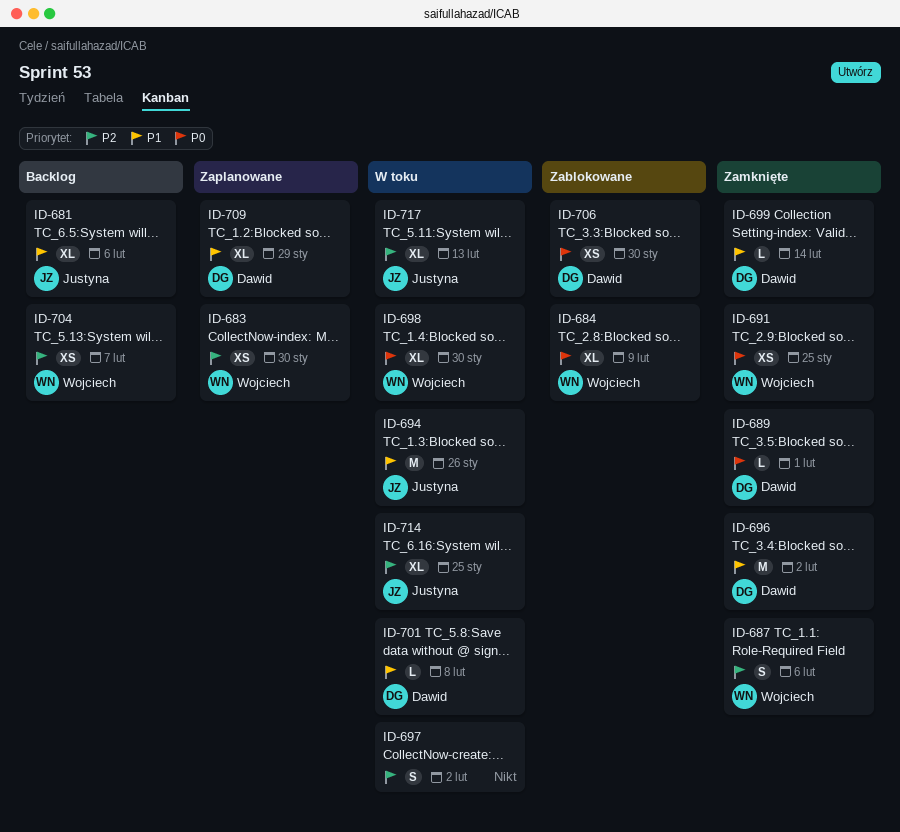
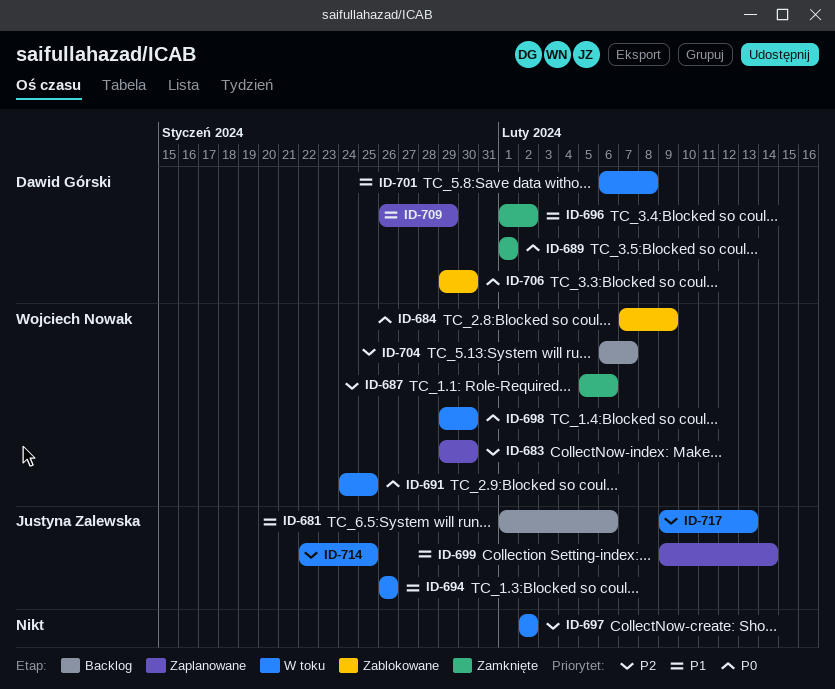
ID-691, status: Zamknięte -> W toku
ID-699, status: Zamknięte -> Zaplanowane
ID-699, owner: Dawid Górski -> Justyna Zalewska

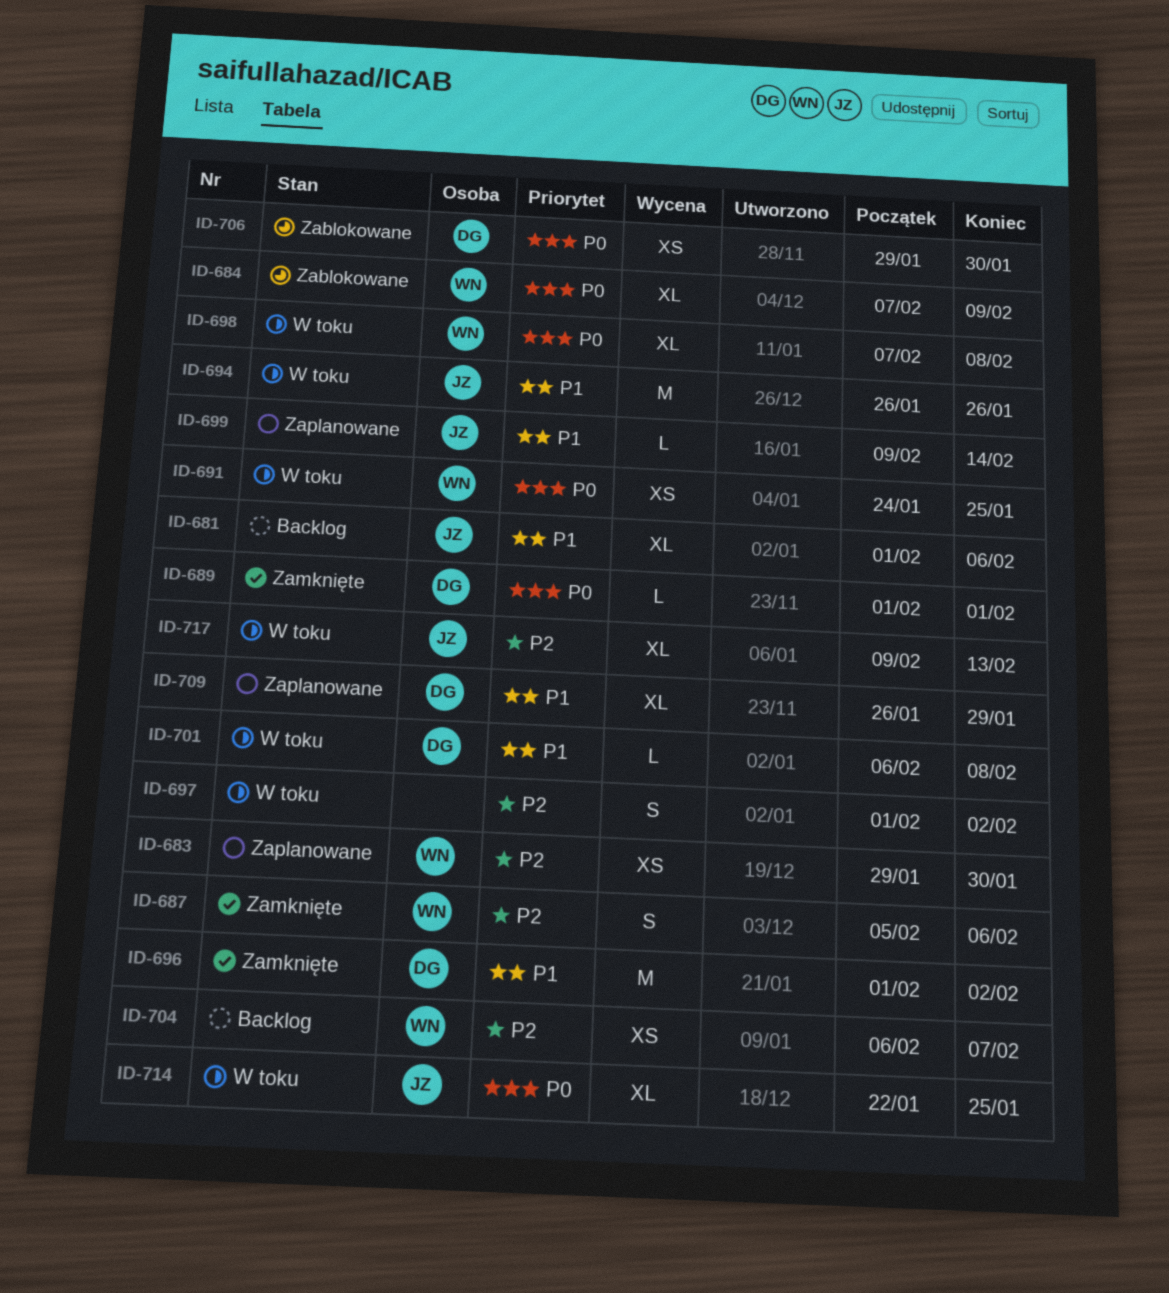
ID-697, start: Feb 2 -> Feb 1
ID-698, start: Jan 29 -> Feb 7
ID-698, due: Jan 30 -> Feb 8
ID-714, priority: P2 -> P0

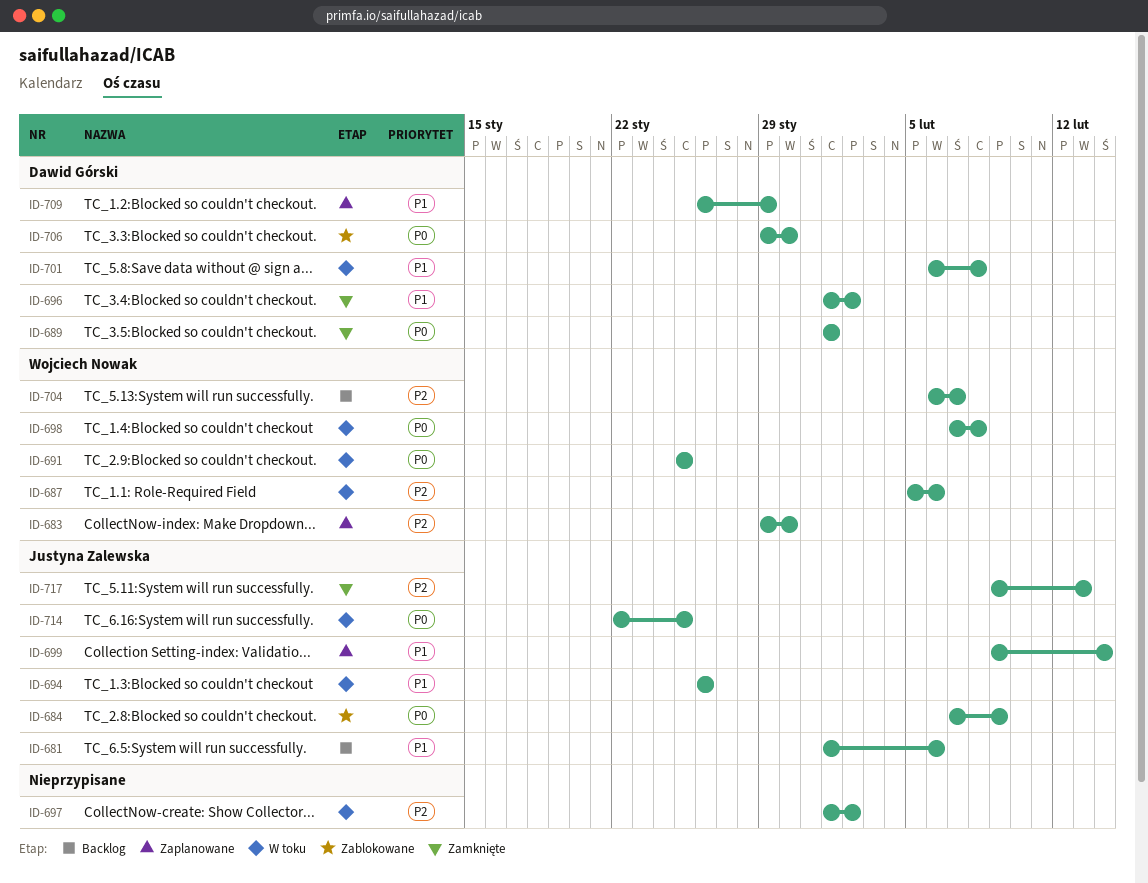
ID-684, owner: Wojciech Nowak -> Justyna Zalewska
ID-687, status: Zamknięte -> W toku
ID-691, start: Jan 24 -> Jan 25
ID-717, status: W toku -> Zamknięte

